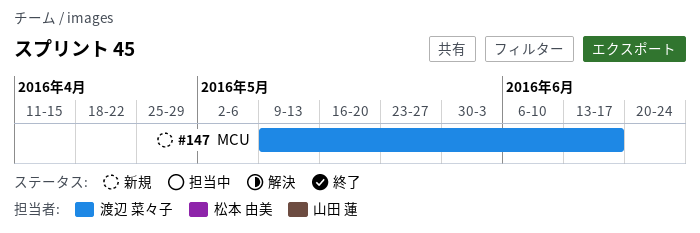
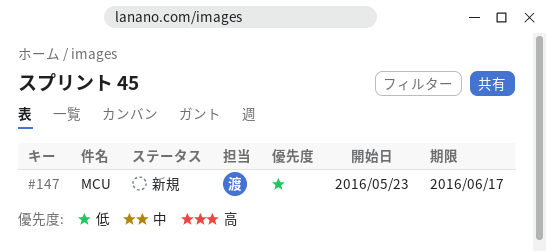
#147, start: May 9 -> May 23

